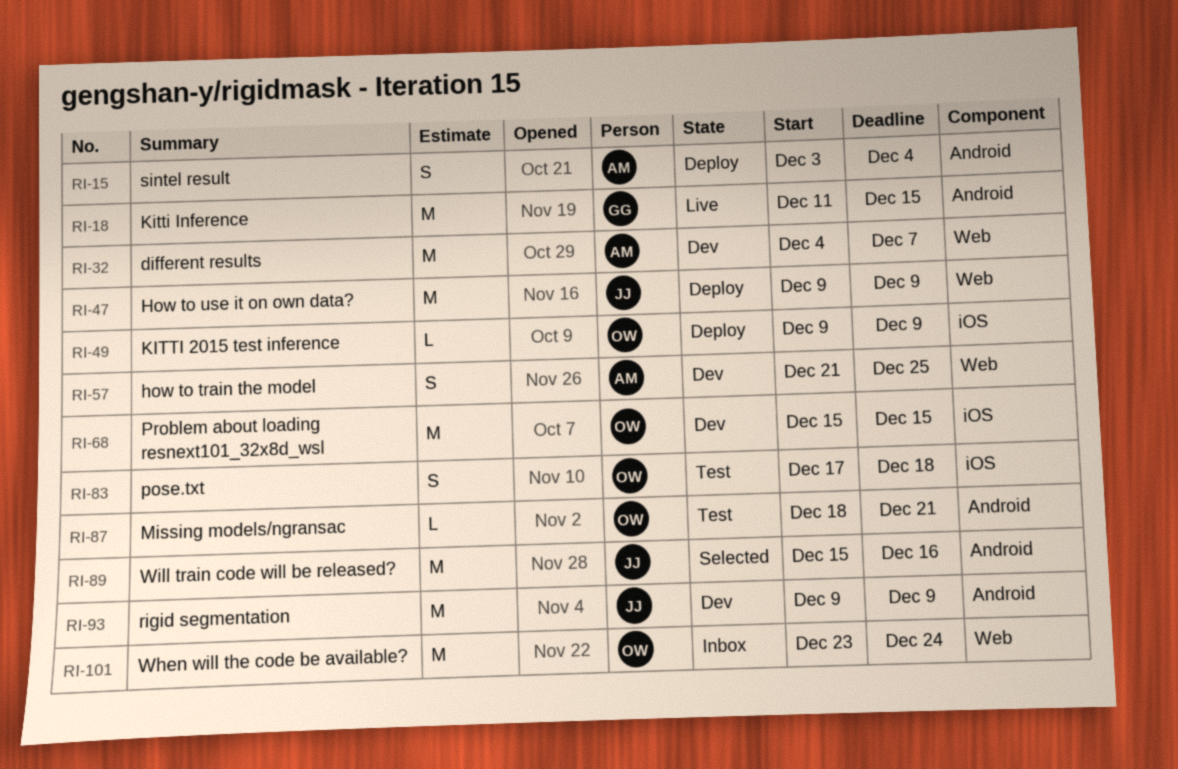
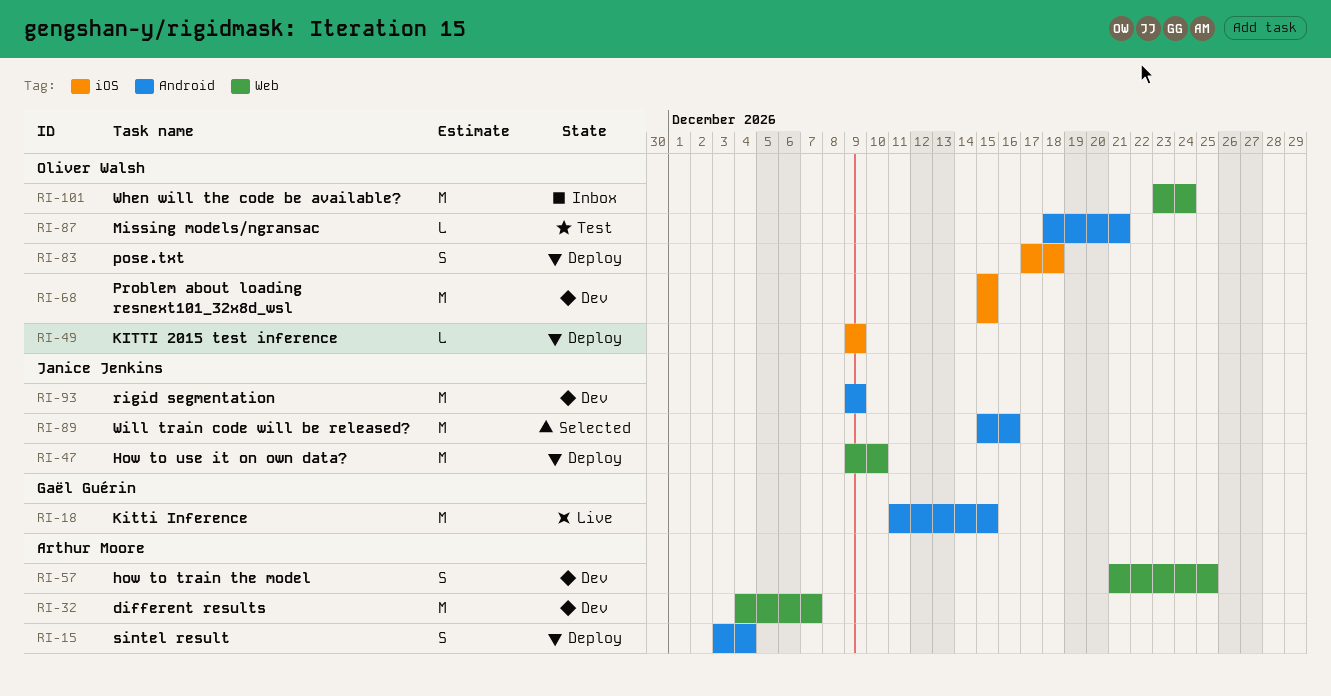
RI-47, due: Dec 9 -> Dec 10
RI-83, status: Test -> Deploy

